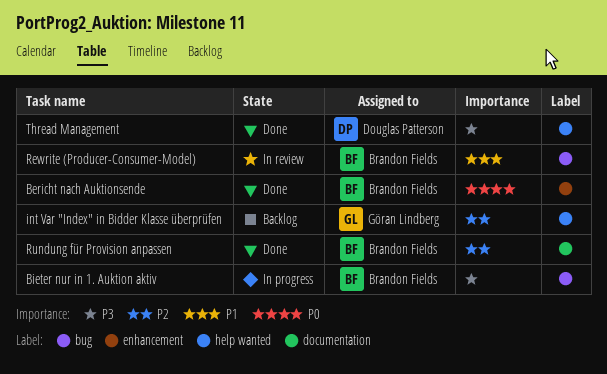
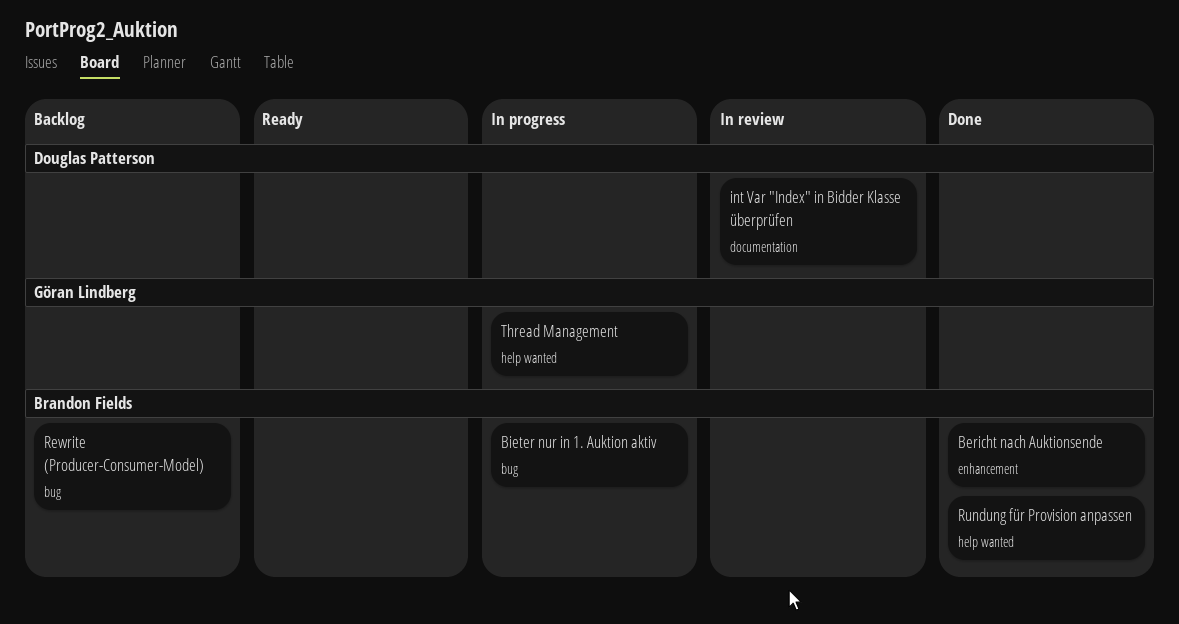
int Var "Index" in Bidder Klasse überprüfen, status: Backlog -> In review
int Var "Index" in Bidder Klasse überprüfen, owner: Göran Lindberg -> Douglas Patterson
int Var "Index" in Bidder Klasse überprüfen, label: help wanted -> documentation
Rewrite (Producer-Consumer-Model), status: In review -> Backlog
Rundung für Provision anpassen, label: documentation -> help wanted
Thread Management, status: Done -> In progress
Thread Management, owner: Douglas Patterson -> Göran Lindberg

